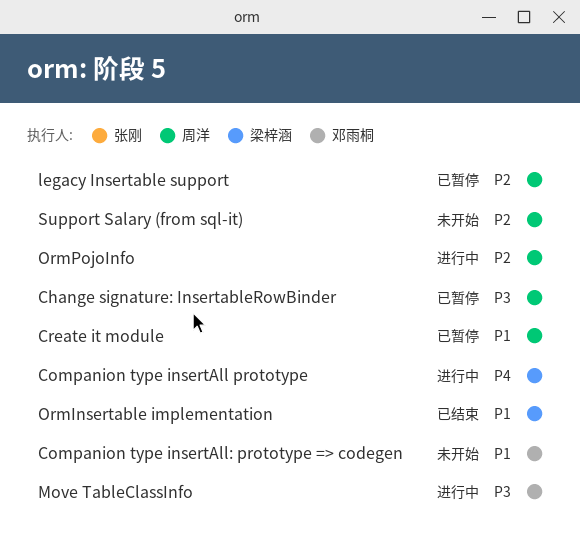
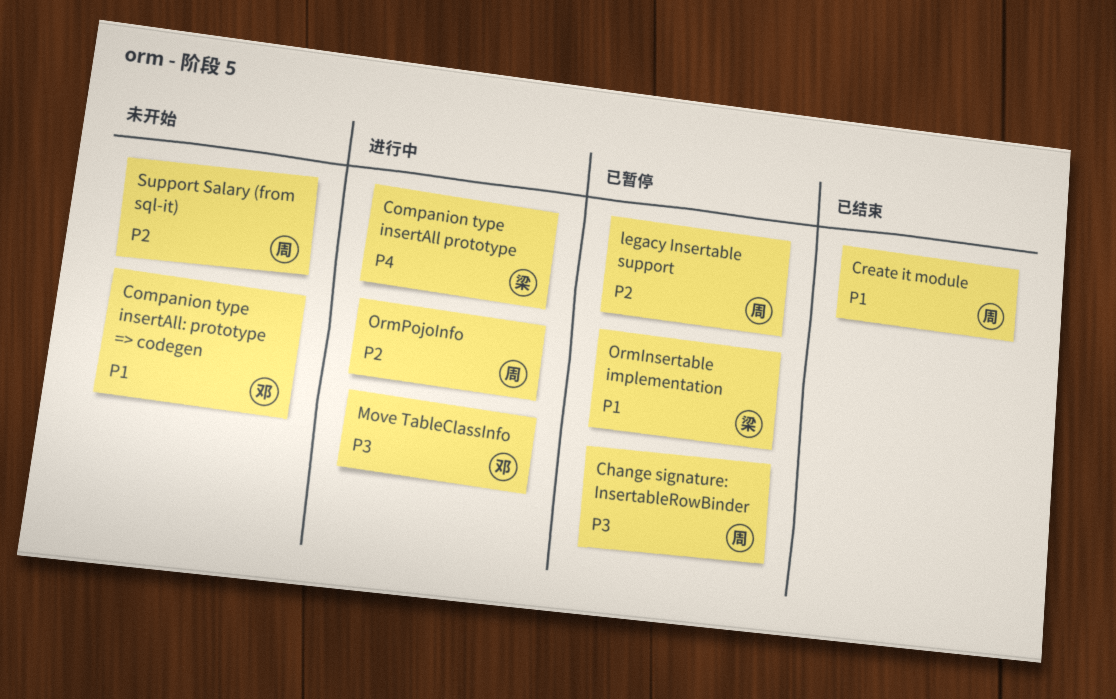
Create it module, status: 已暂停 -> 已结束
OrmInsertable implementation, status: 已结束 -> 已暂停

